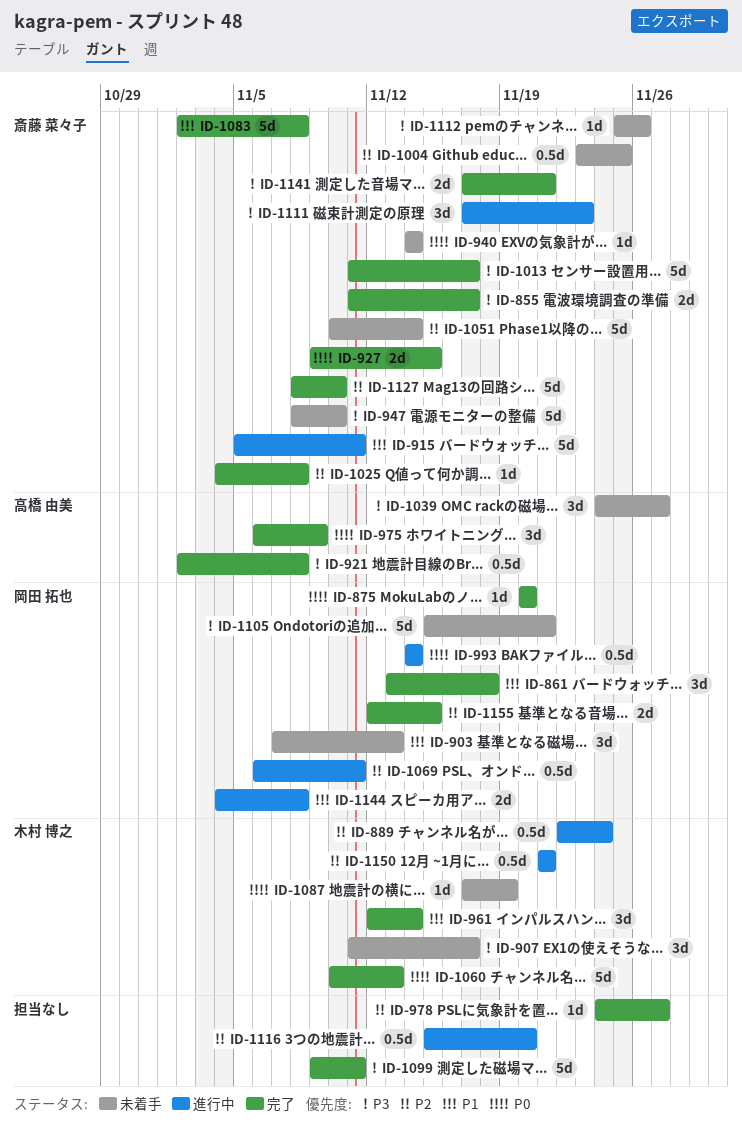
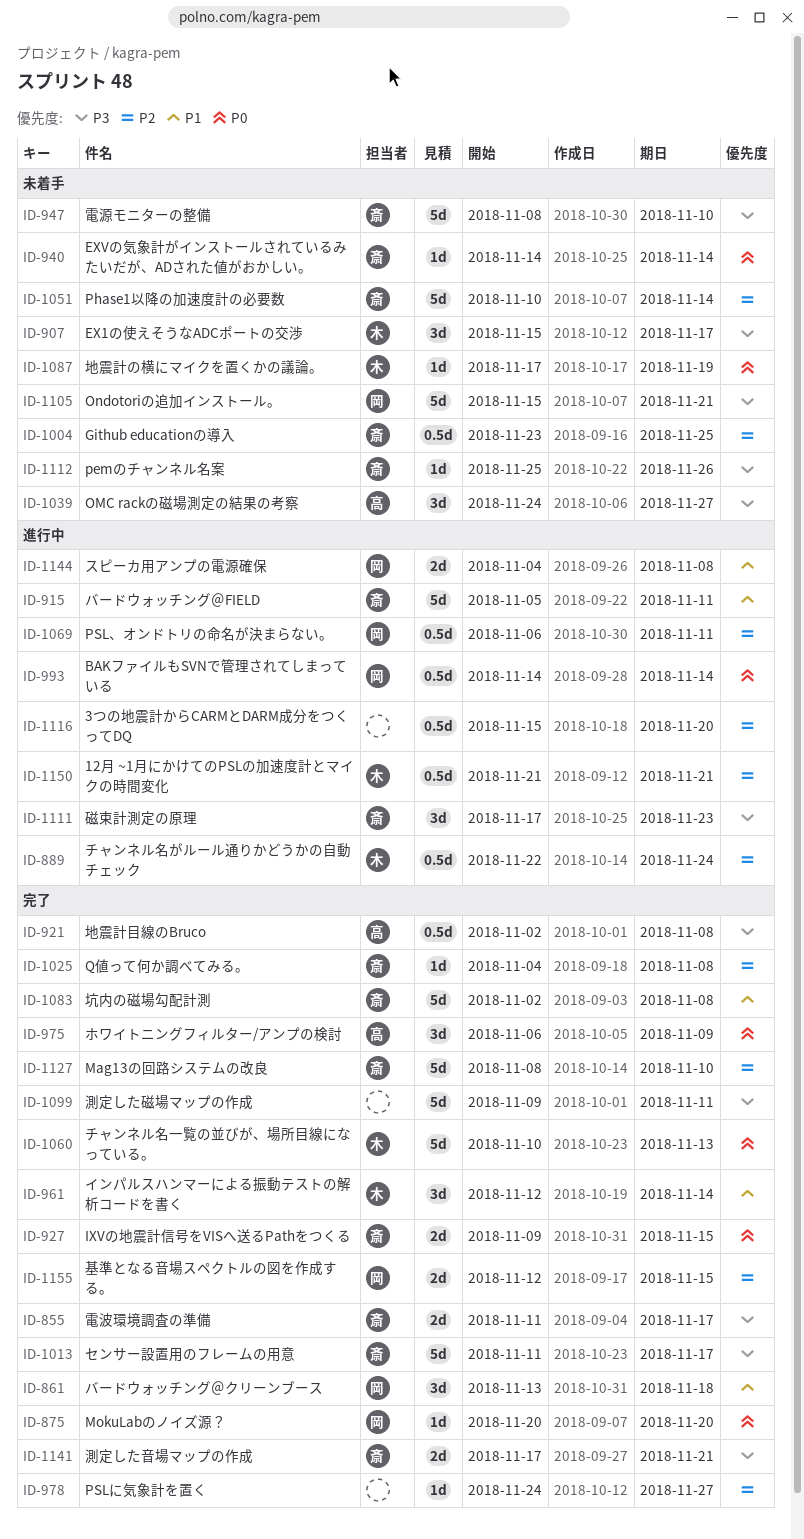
ID-903: present -> none
ID-907, start: Nov 11 -> Nov 15

